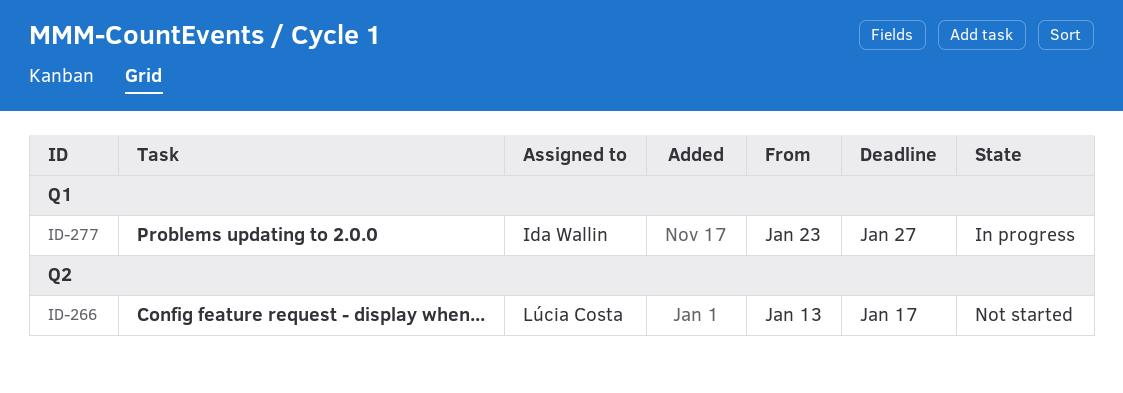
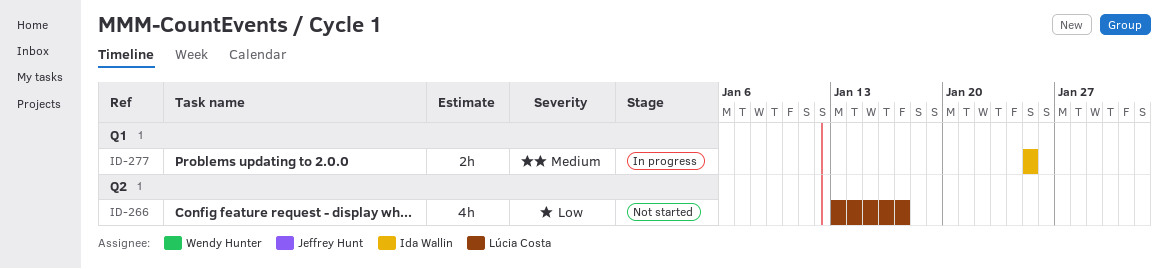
ID-277, start: Jan 23 -> Jan 25
ID-277, due: Jan 27 -> Jan 25

